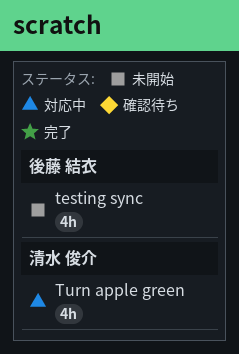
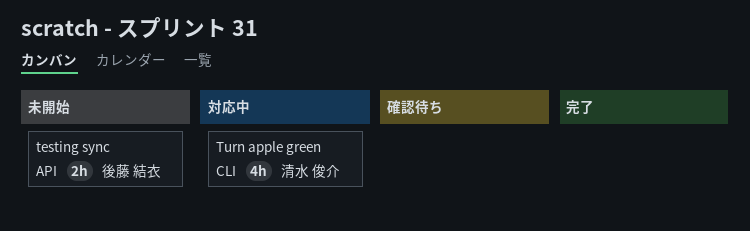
testing sync, estimate: 4h -> 2h

